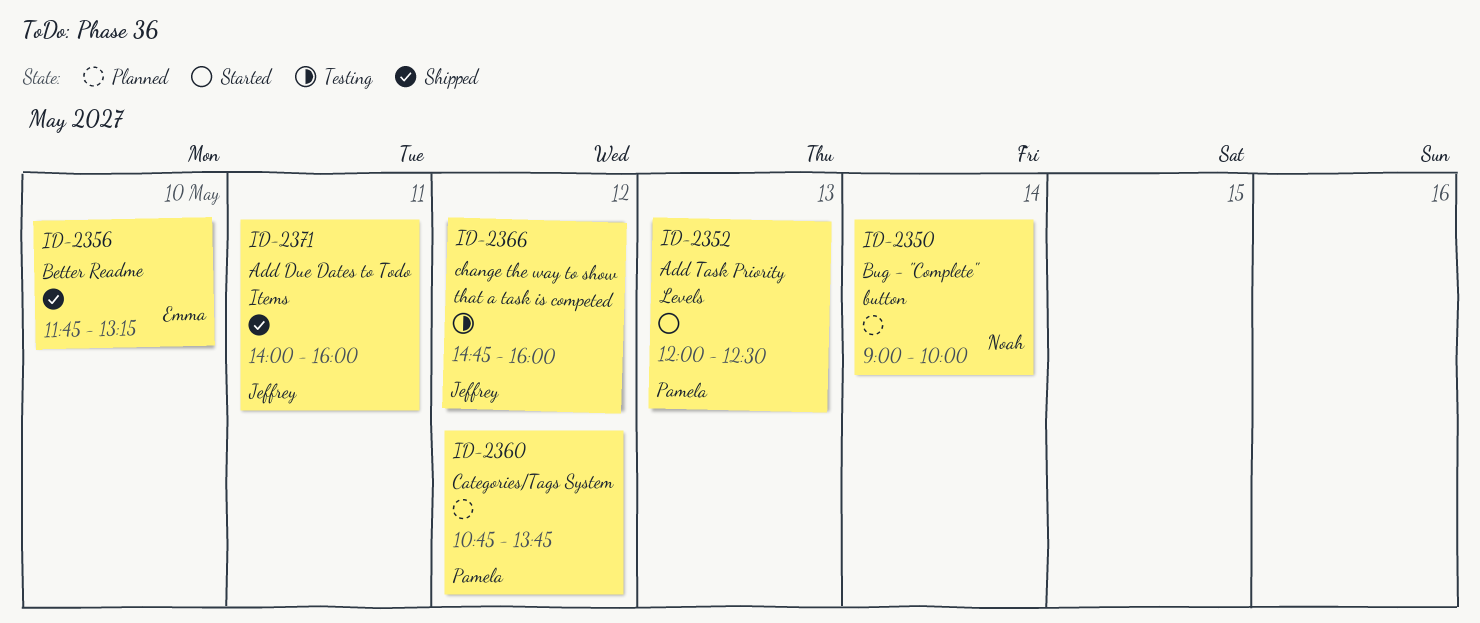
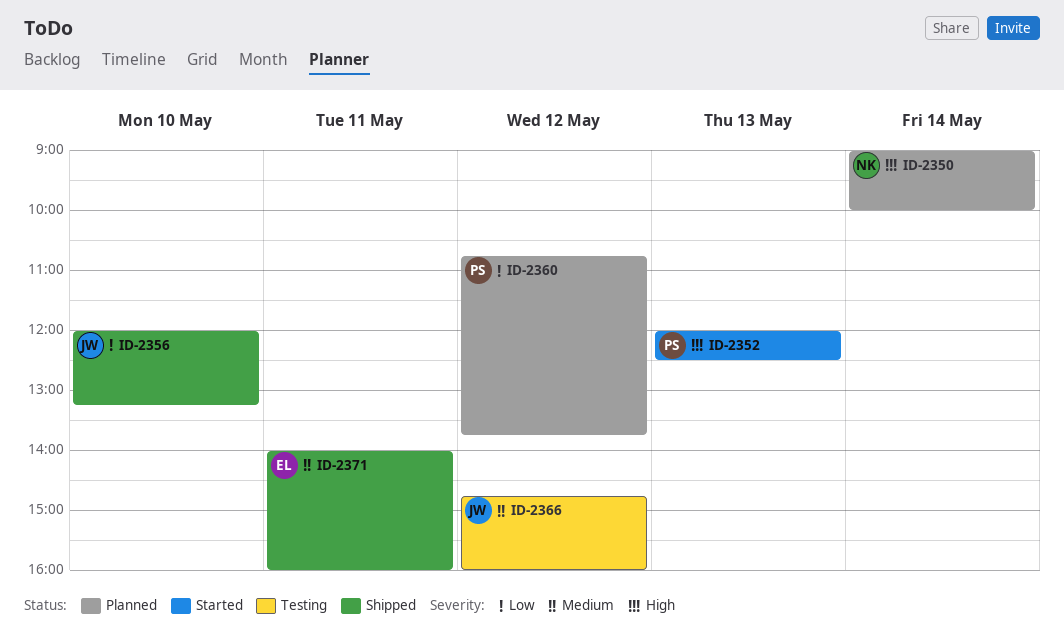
ID-2356, owner: Emma -> Jeffrey
ID-2356, begins: 11:45 -> 12:00
ID-2371, owner: Jeffrey -> Emma

